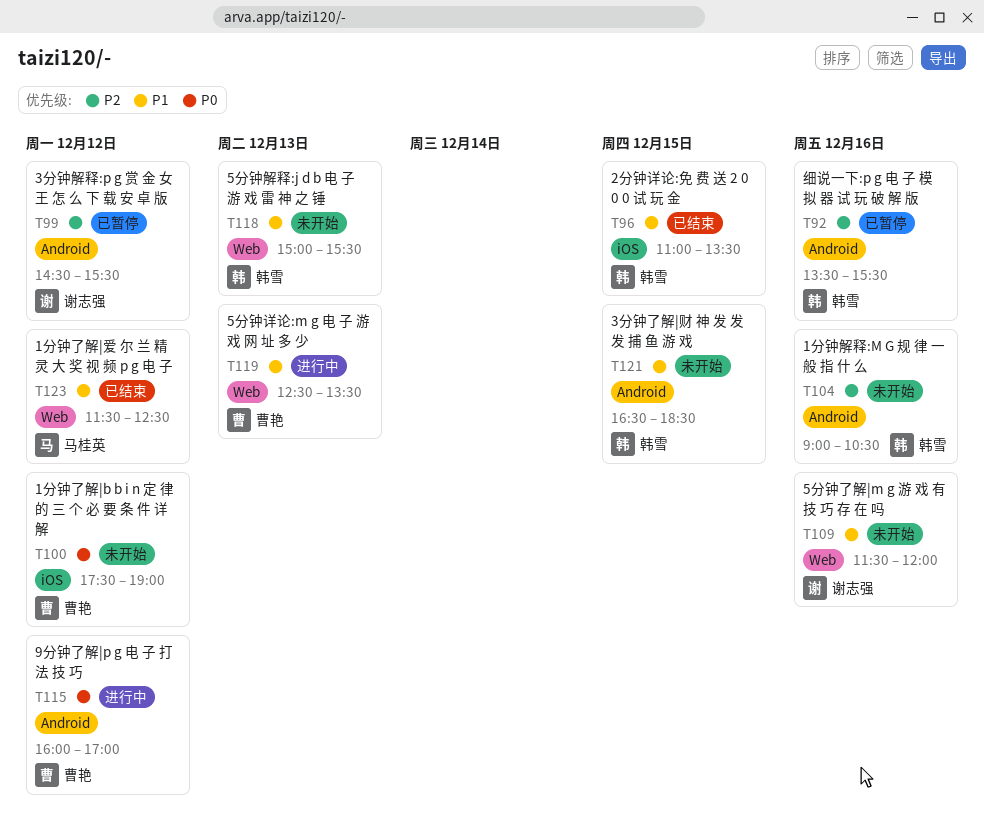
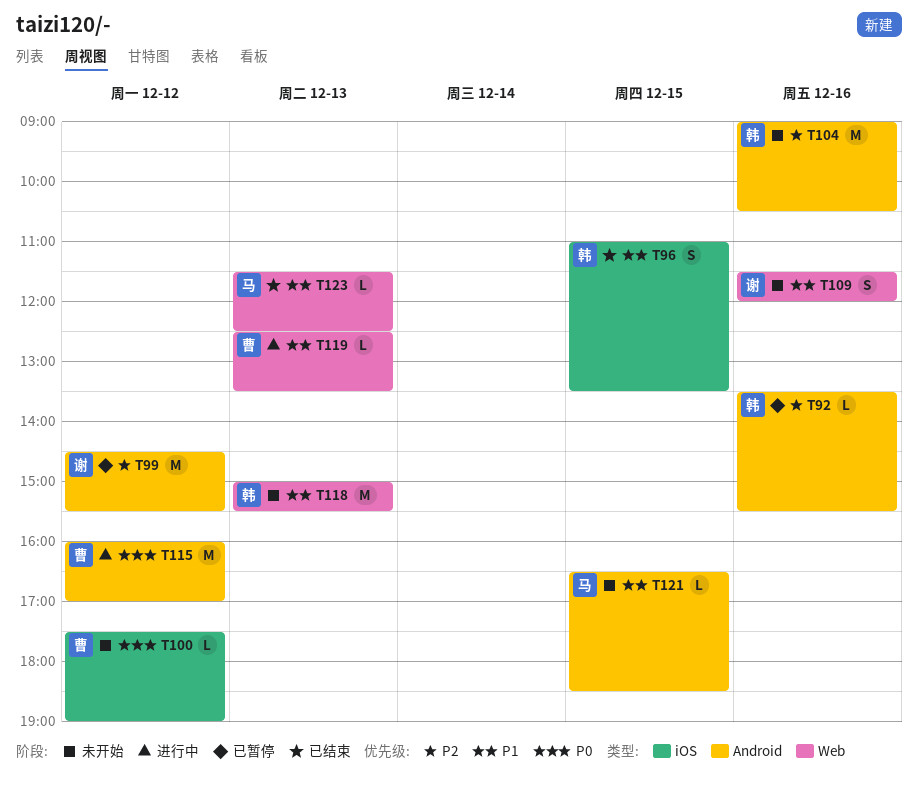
T121, owner: 韩雪 -> 马桂英
T123, day: Dec 12 -> Dec 13

